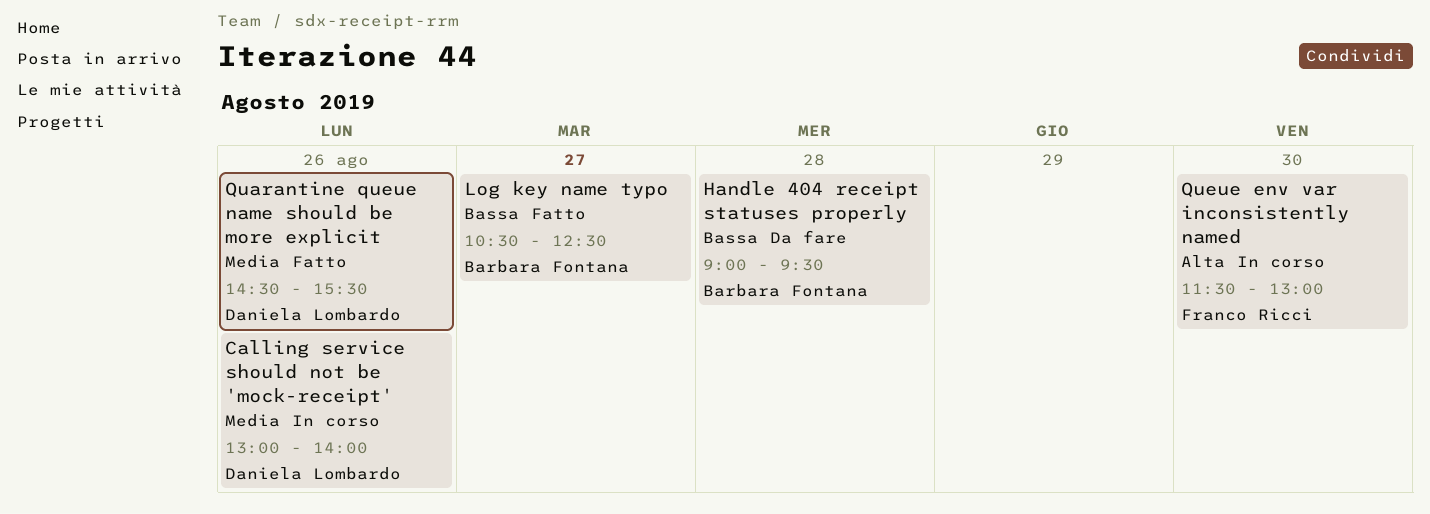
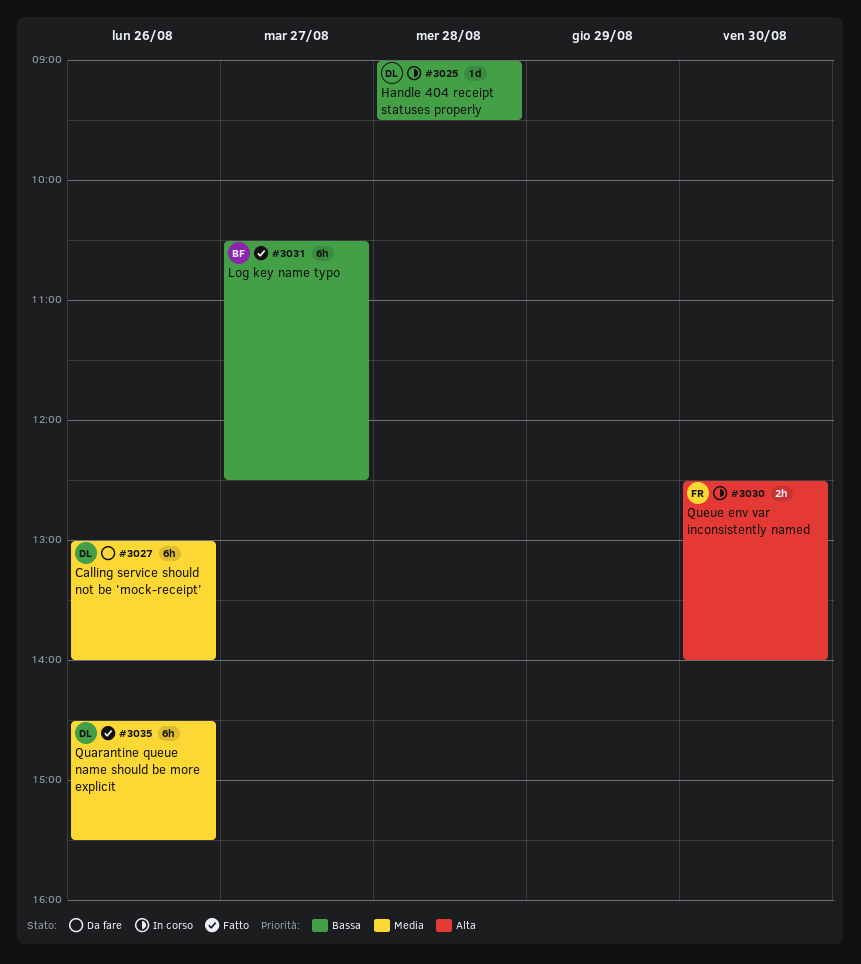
Calling service should not be 'mock-receipt', status: In corso -> Da fare
Handle 404 receipt statuses properly, status: Da fare -> In corso
Handle 404 receipt statuses properly, owner: Barbara Fontana -> Daniela Lombardo
Queue env var inconsistently named, begins: 11:30 -> 12:30
Queue env var inconsistently named, ends: 13:00 -> 14:00

